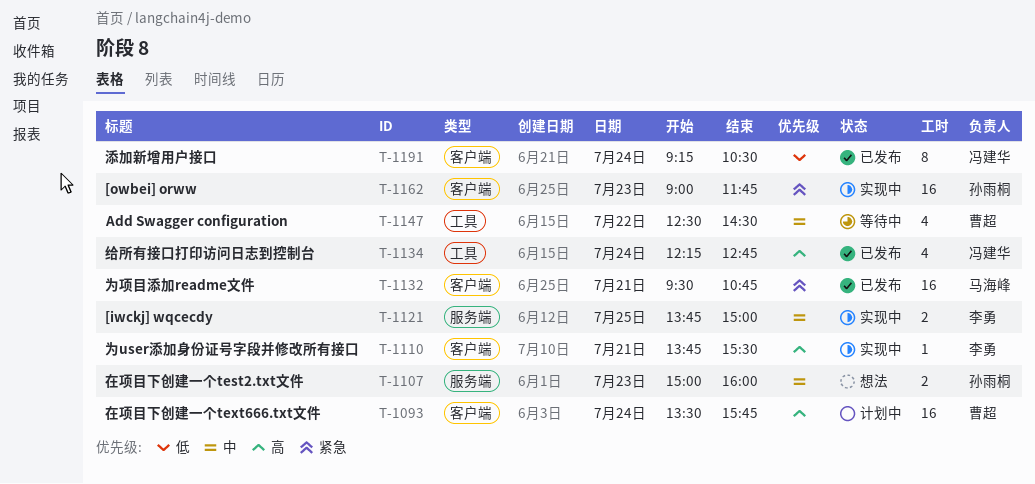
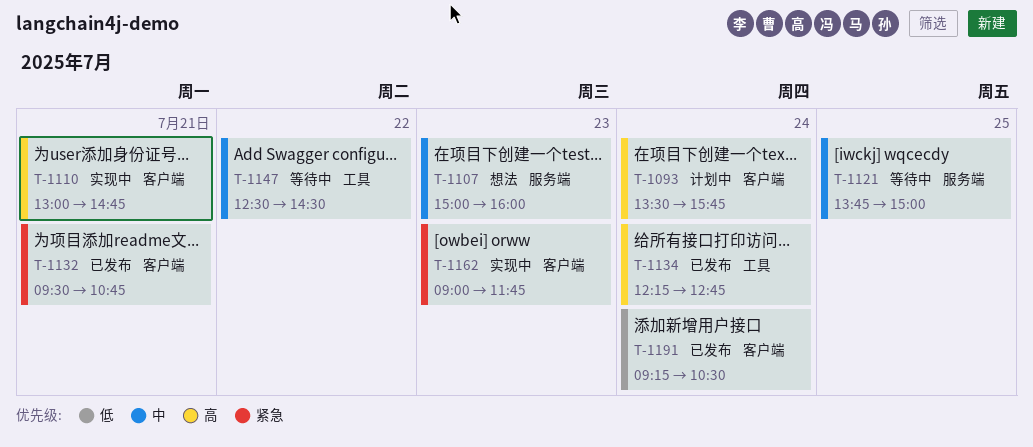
T-1110, begins: 13:45 -> 13:00
T-1110, ends: 15:30 -> 14:45
T-1121, status: 实现中 -> 等待中

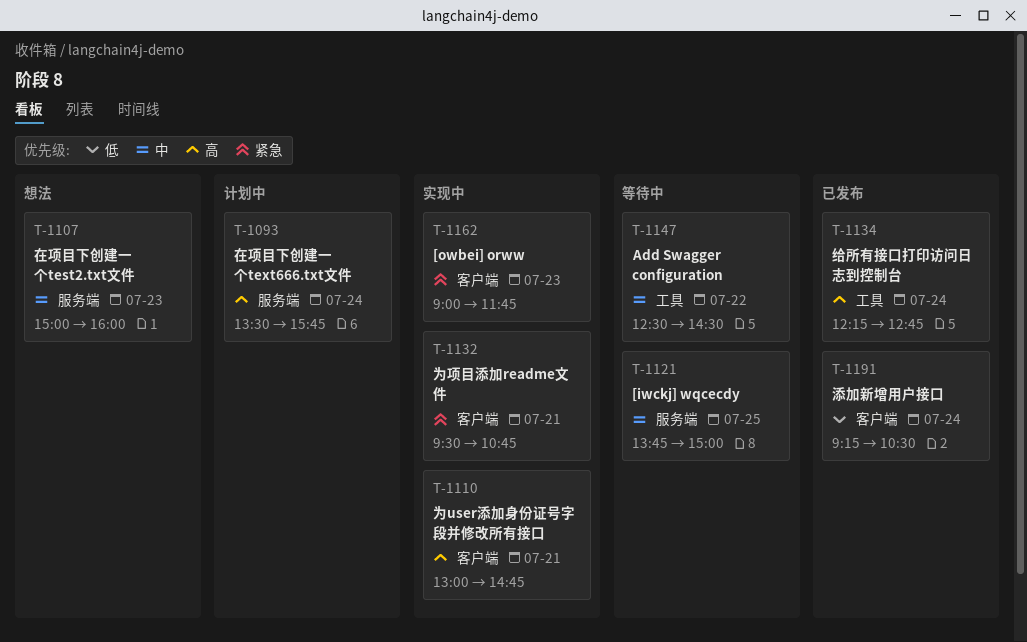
T-1093, label: 客户端 -> 服务端
T-1132, status: 已发布 -> 实现中

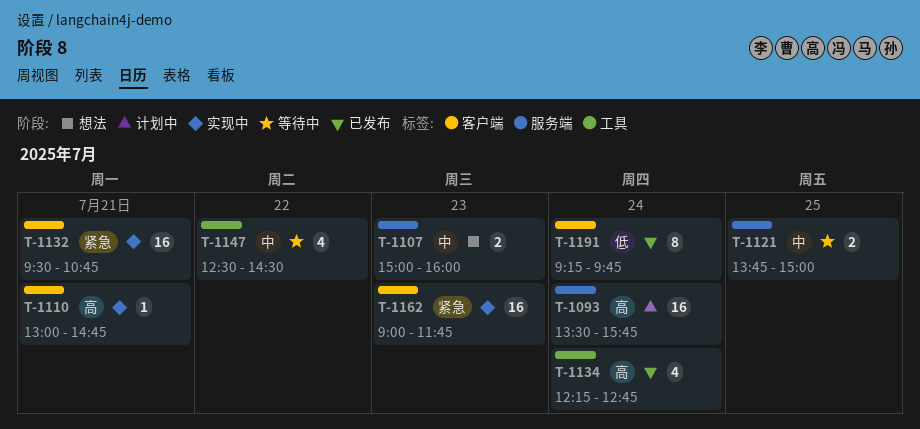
T-1191, ends: 10:30 -> 09:45

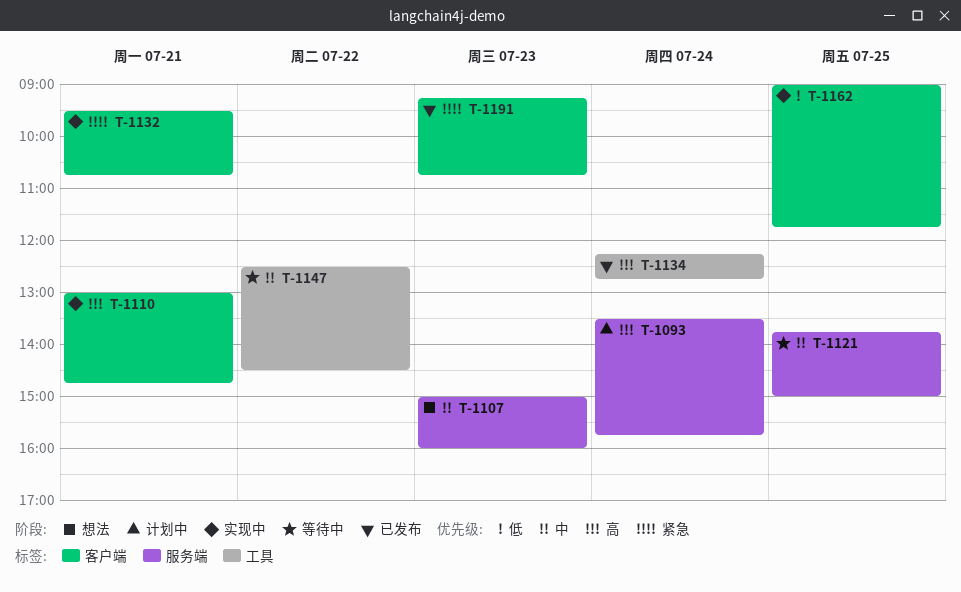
T-1162, priority: 紧急 -> 低
T-1162, day: Jul 23 -> Jul 25
T-1191, priority: 低 -> 紧急
T-1191, day: Jul 24 -> Jul 23
T-1191, ends: 09:45 -> 10:45

